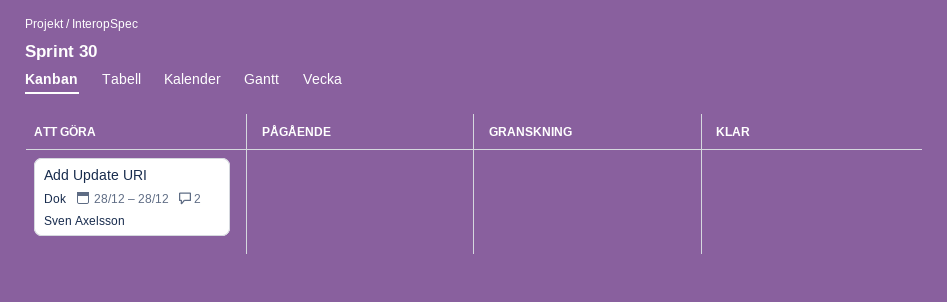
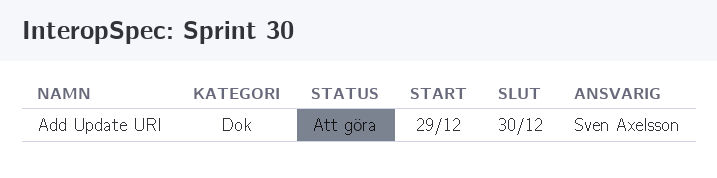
Add Update URI, start: Dec 28 -> Dec 29
Add Update URI, due: Dec 28 -> Dec 30

